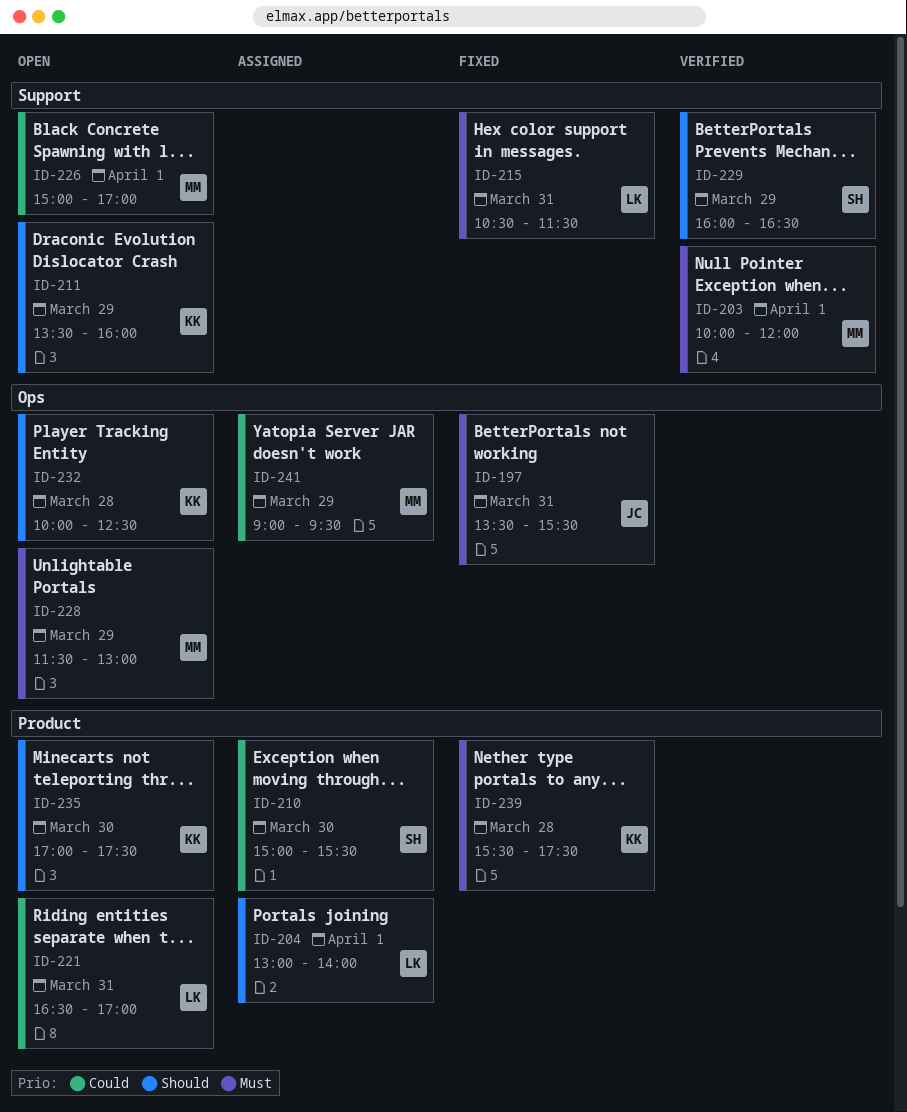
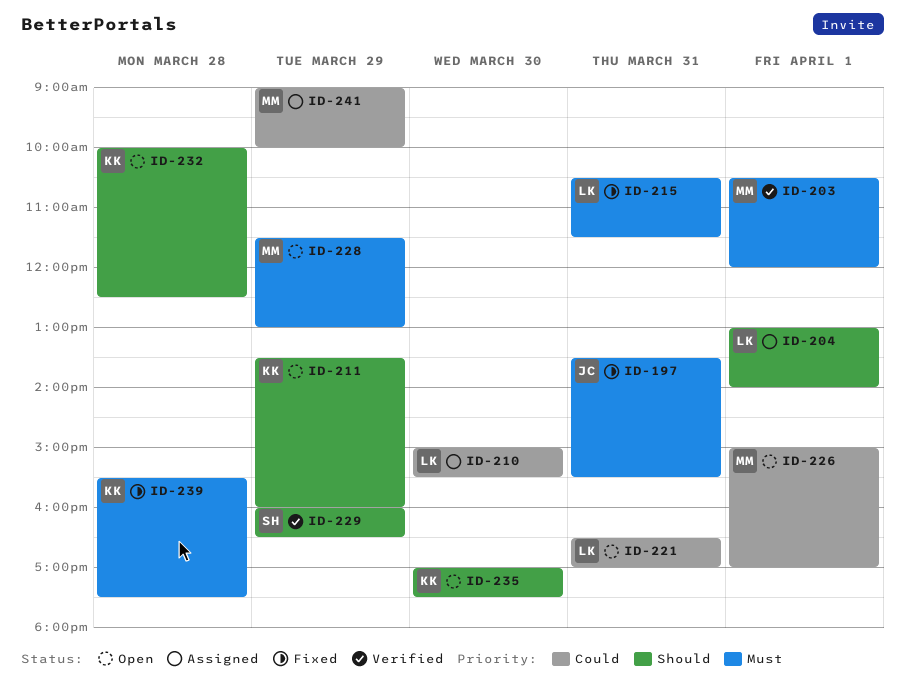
ID-203, begins: 10:00 -> 10:30
ID-210, owner: SH -> LK
ID-241, ends: 09:30 -> 10:00

